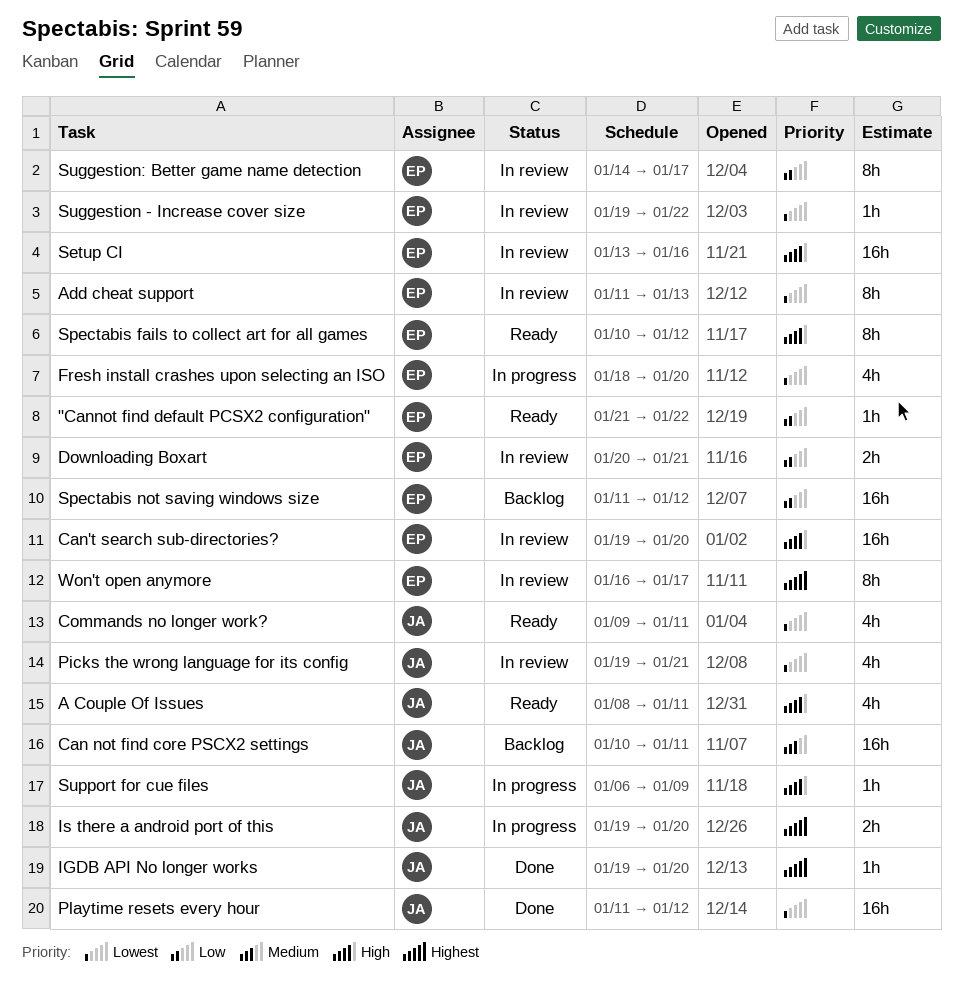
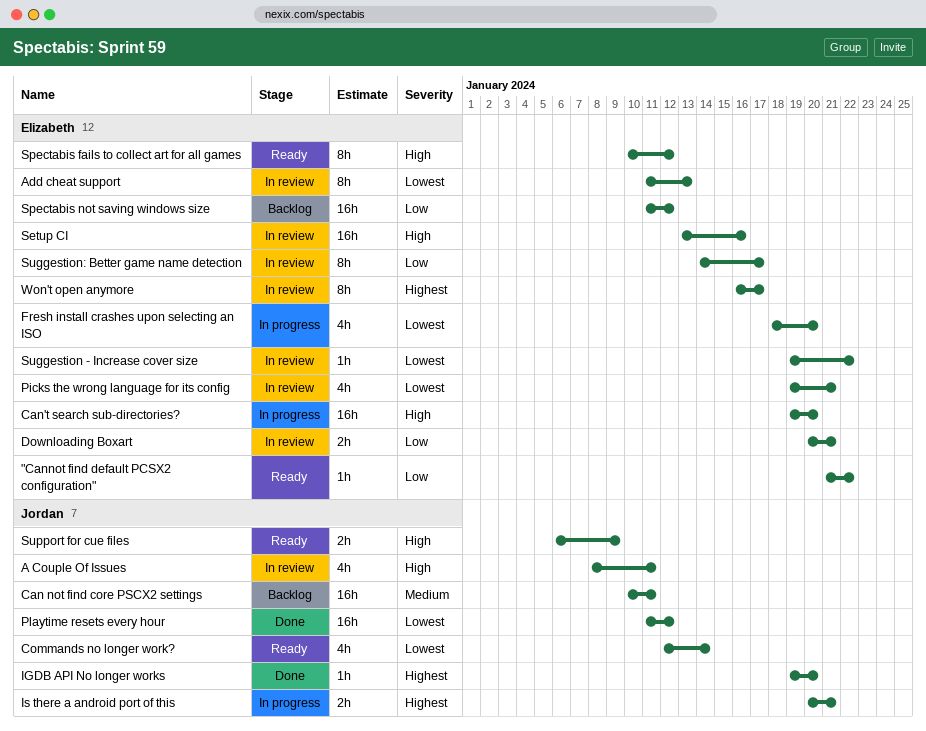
A Couple Of Issues, status: Ready -> In review
Can't search sub-directories?, status: In review -> In progress
Commands no longer work?, start: Jan 9 -> Jan 12
Commands no longer work?, due: Jan 11 -> Jan 14
Is there a android port of this, start: Jan 19 -> Jan 20
Is there a android port of this, due: Jan 20 -> Jan 21
Picks the wrong language for its config, owner: Jordan -> Elizabeth
Support for cue files, status: In progress -> Ready
Support for cue files, estimate: 1h -> 2h

